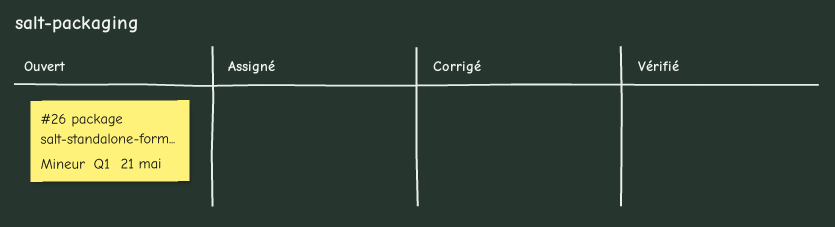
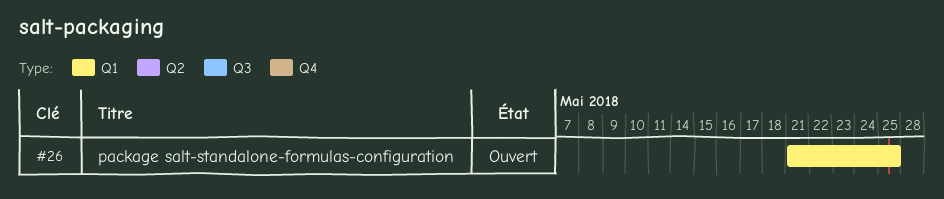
#26, due: May 21 -> May 25

